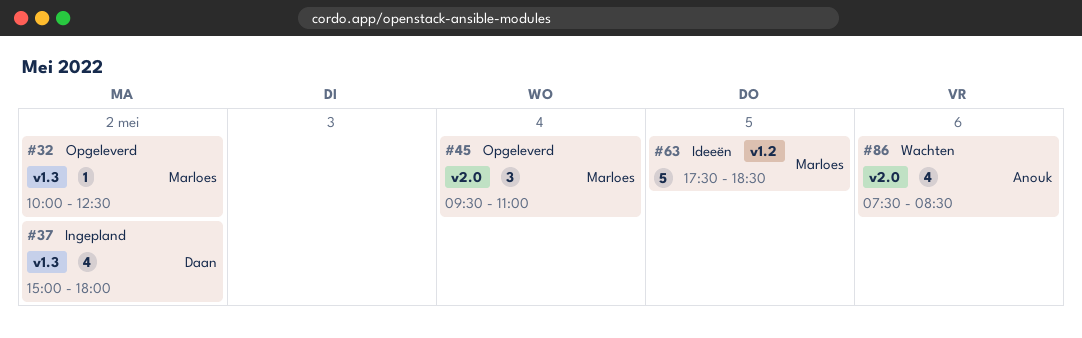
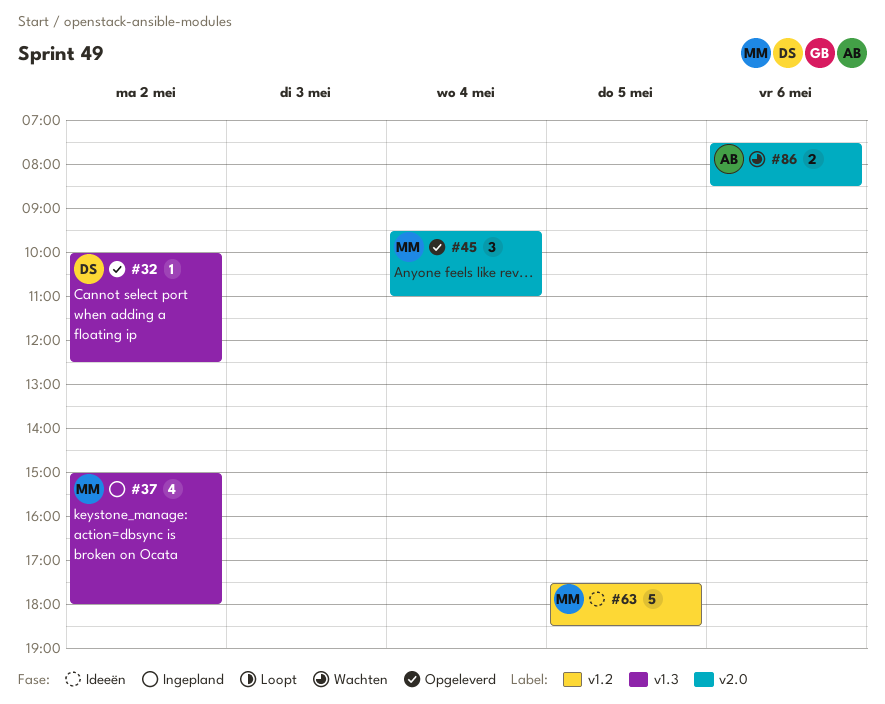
#32, owner: Marloes -> Daan
#37, owner: Daan -> Marloes
#86, estimate: 4 -> 2

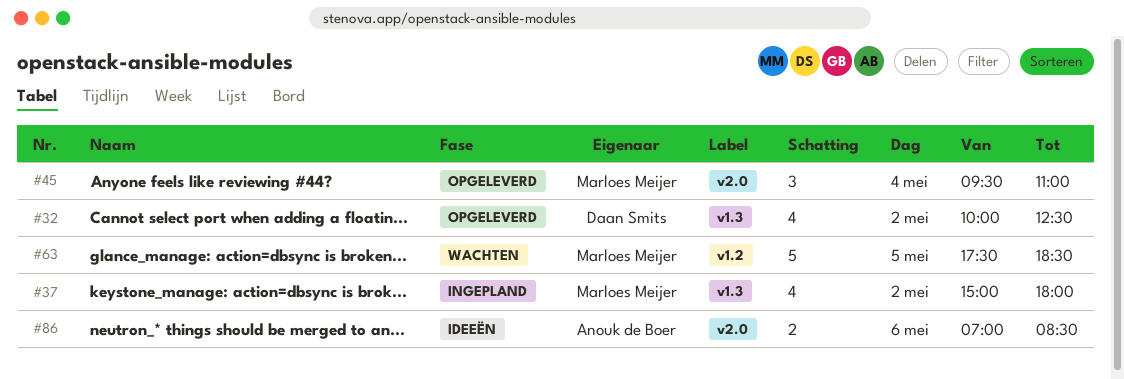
#32, estimate: 1 -> 4
#63, status: Ideeën -> Wachten
#86, status: Wachten -> Ideeën
#86, begins: 07:30 -> 07:00

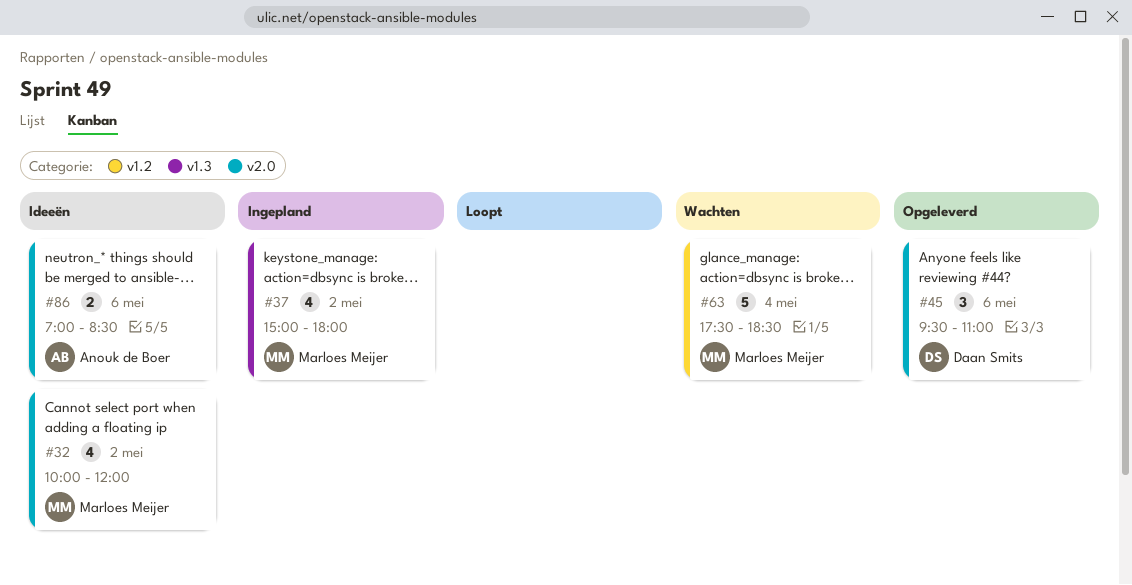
#32, status: Opgeleverd -> Ideeën
#32, owner: Daan Smits -> Marloes Meijer
#32, label: v1.3 -> v2.0
#32, ends: 12:30 -> 12:00
#45, owner: Marloes Meijer -> Daan Smits
#45, day: May 4 -> May 6
#63, day: May 5 -> May 4

